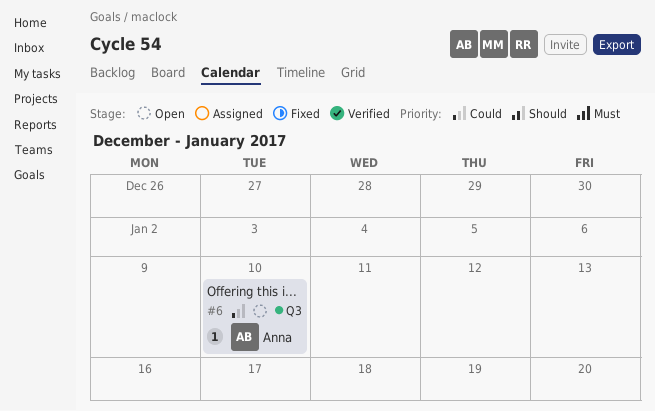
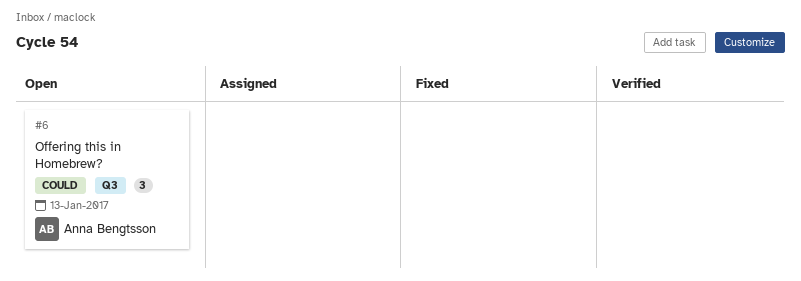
#6, estimate: 1 -> 3
#6, due: Jan 10 -> Jan 13

